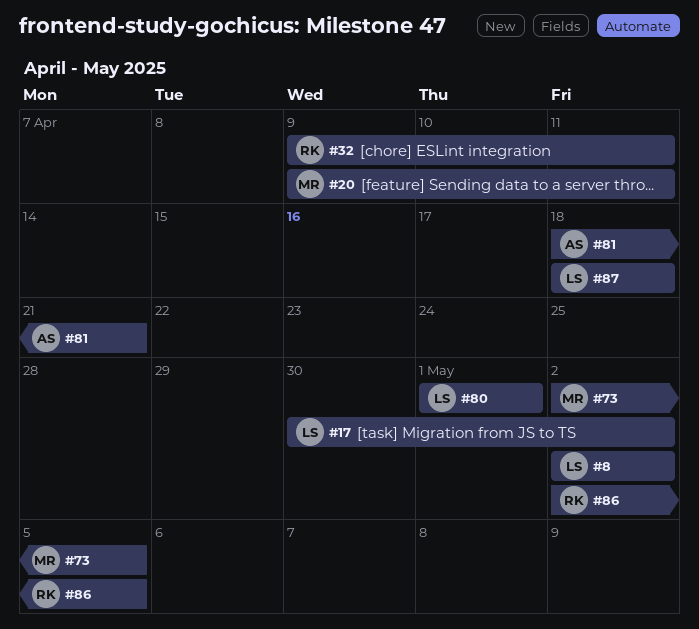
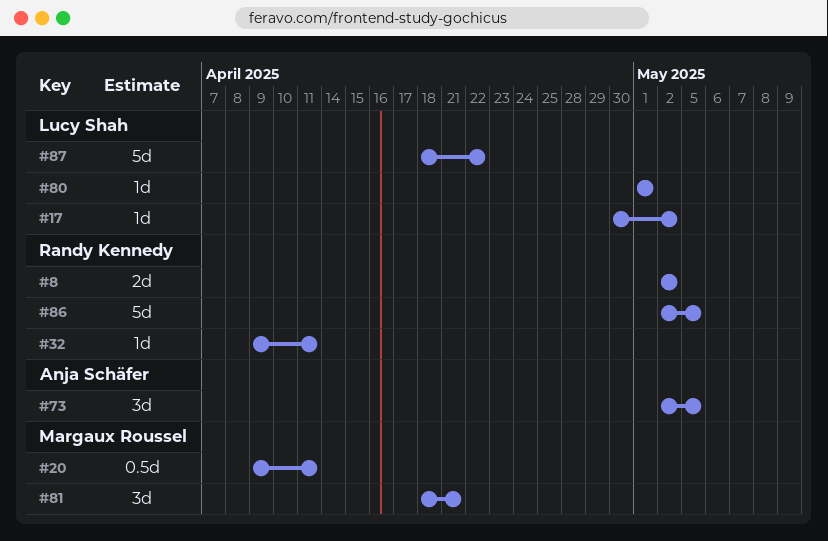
#8, owner: Lucy Shah -> Randy Kennedy
#73, owner: Margaux Roussel -> Anja Schäfer
#81, owner: Anja Schäfer -> Margaux Roussel
#87, due: Apr 18 -> Apr 22

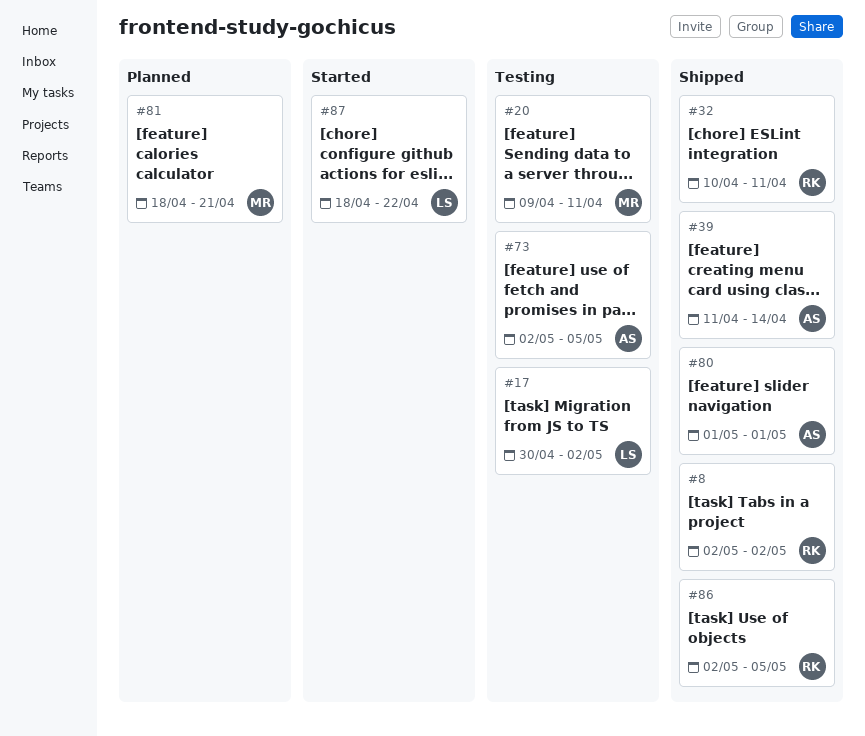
#32, start: Apr 9 -> Apr 10
#39: none -> present
#80, owner: Lucy Shah -> Anja Schäfer

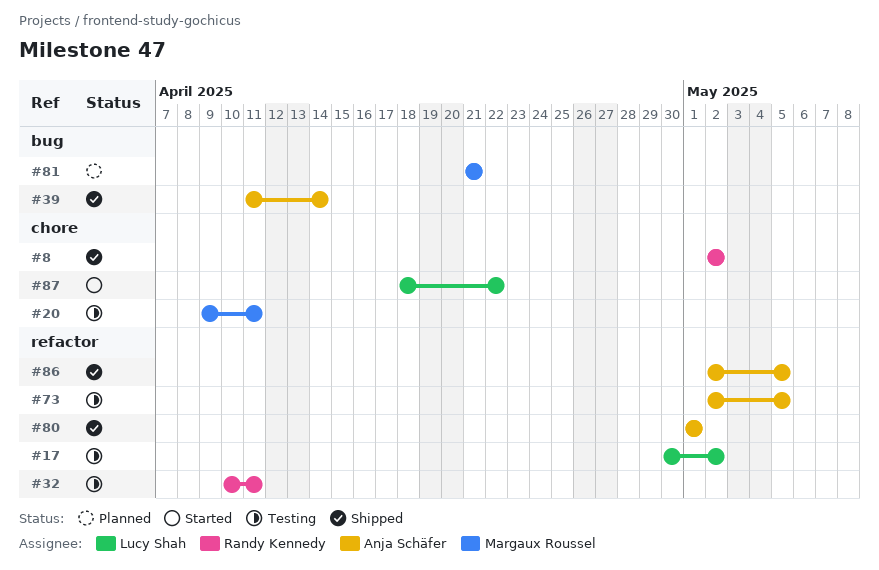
#32, status: Shipped -> Testing
#81, start: Apr 18 -> Apr 21
#86, owner: Randy Kennedy -> Anja Schäfer

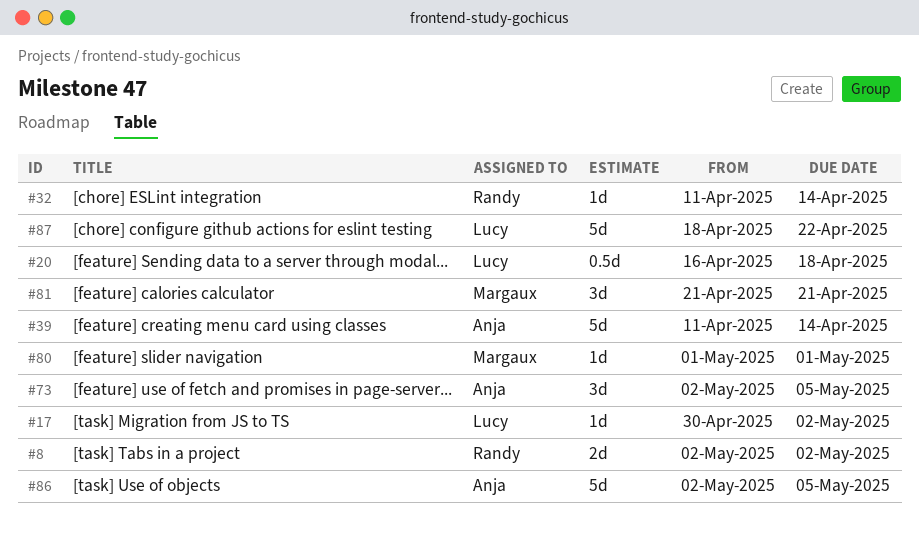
#20, owner: Margaux Roussel -> Lucy Shah
#20, start: Apr 9 -> Apr 16
#20, due: Apr 11 -> Apr 18
#32, start: Apr 10 -> Apr 11
#32, due: Apr 11 -> Apr 14
#80, owner: Anja Schäfer -> Margaux Roussel

